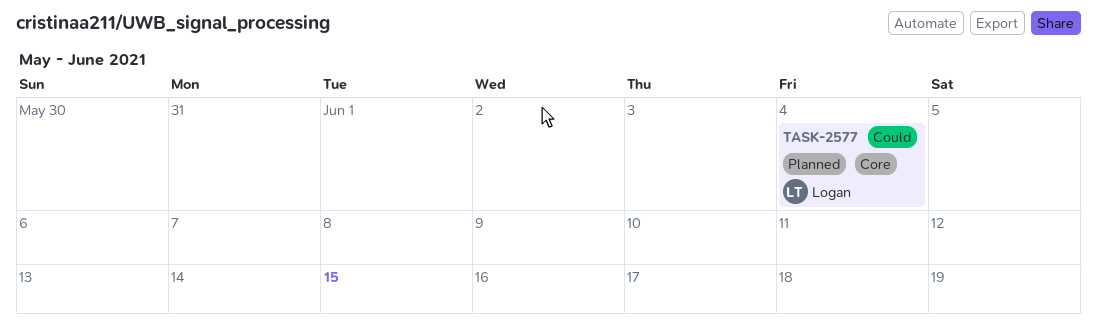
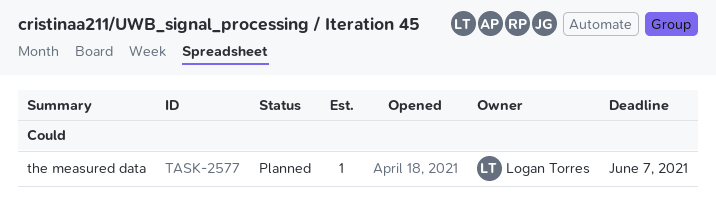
TASK-2577, due: Jun 4 -> Jun 7

